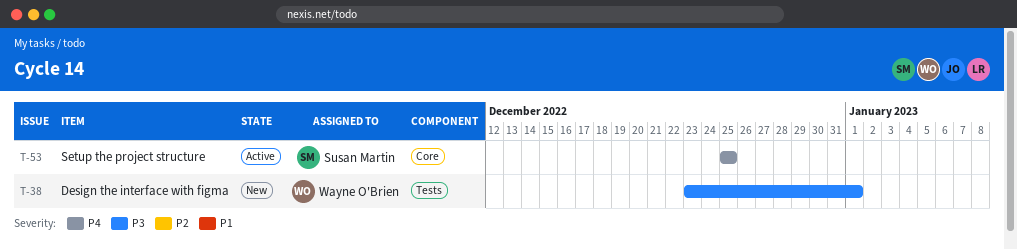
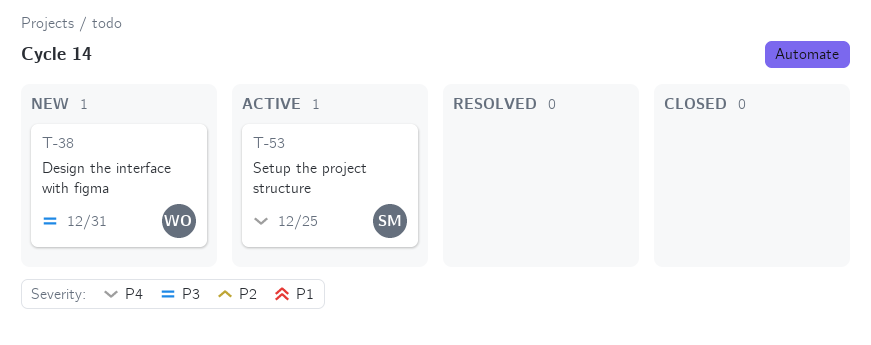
T-38, due: Jan 1 -> Dec 31

